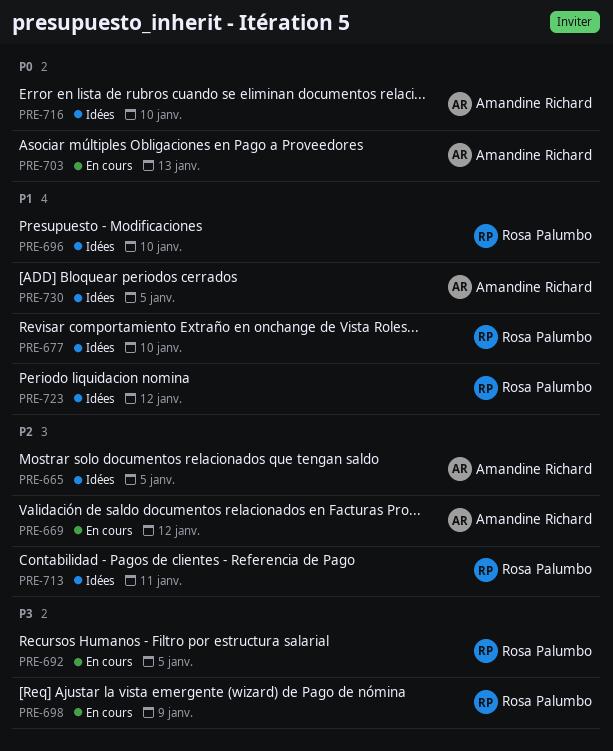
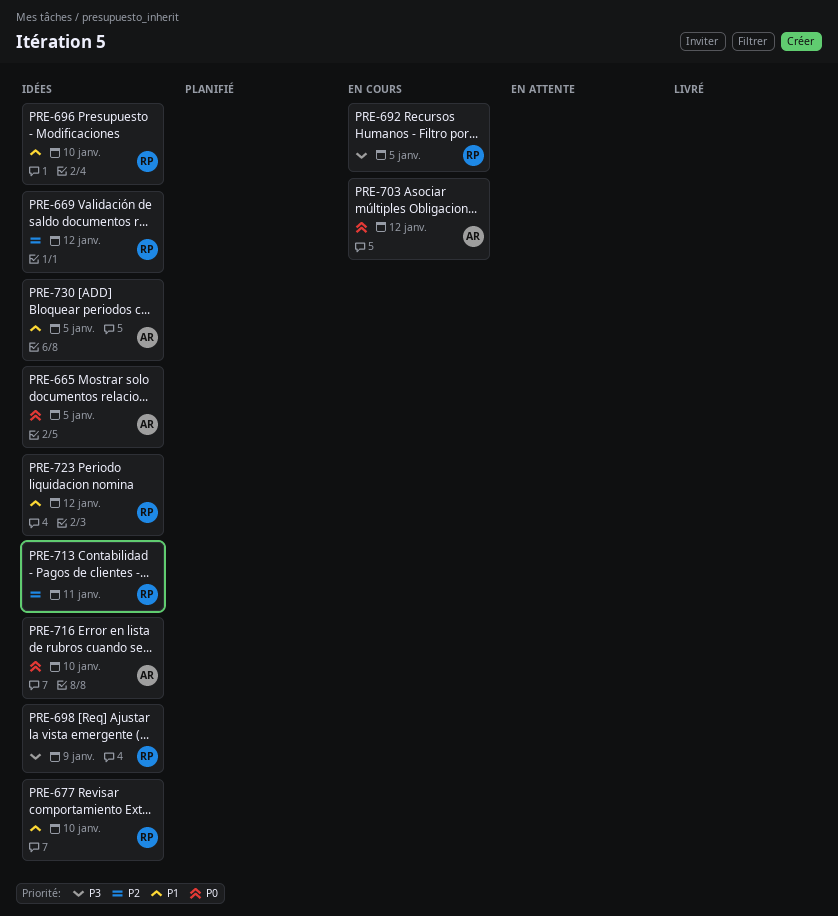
PRE-665, priority: P2 -> P0
PRE-669, status: En cours -> Idées
PRE-669, owner: Amandine Richard -> Rosa Palumbo
PRE-698, status: En cours -> Idées
PRE-703, due: Jan 13 -> Jan 12

